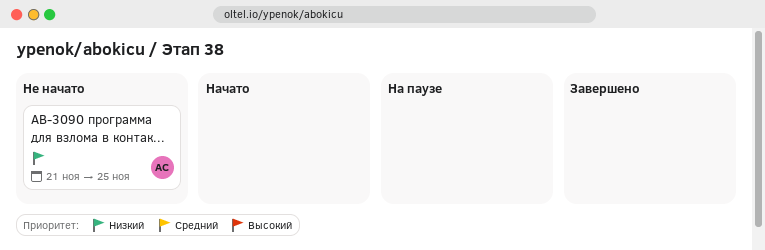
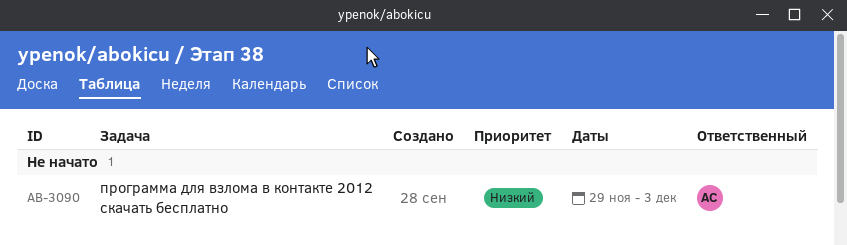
AB-3090, start: Nov 21 -> Nov 29
AB-3090, due: Nov 25 -> Dec 3

